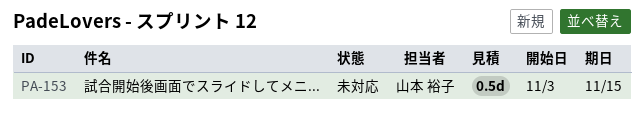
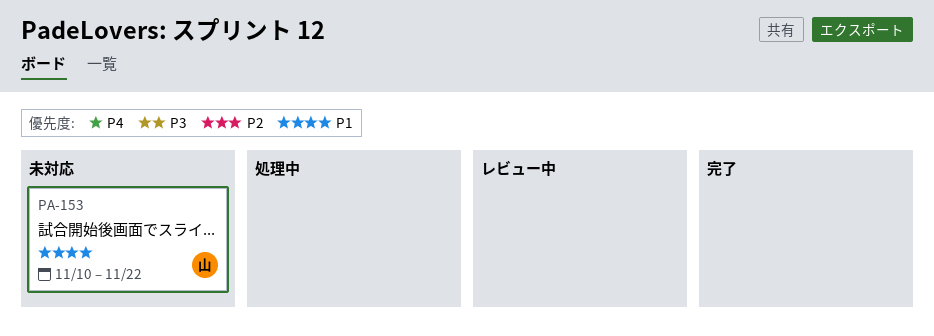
PA-153, start: Nov 3 -> Nov 10
PA-153, due: Nov 15 -> Nov 22

